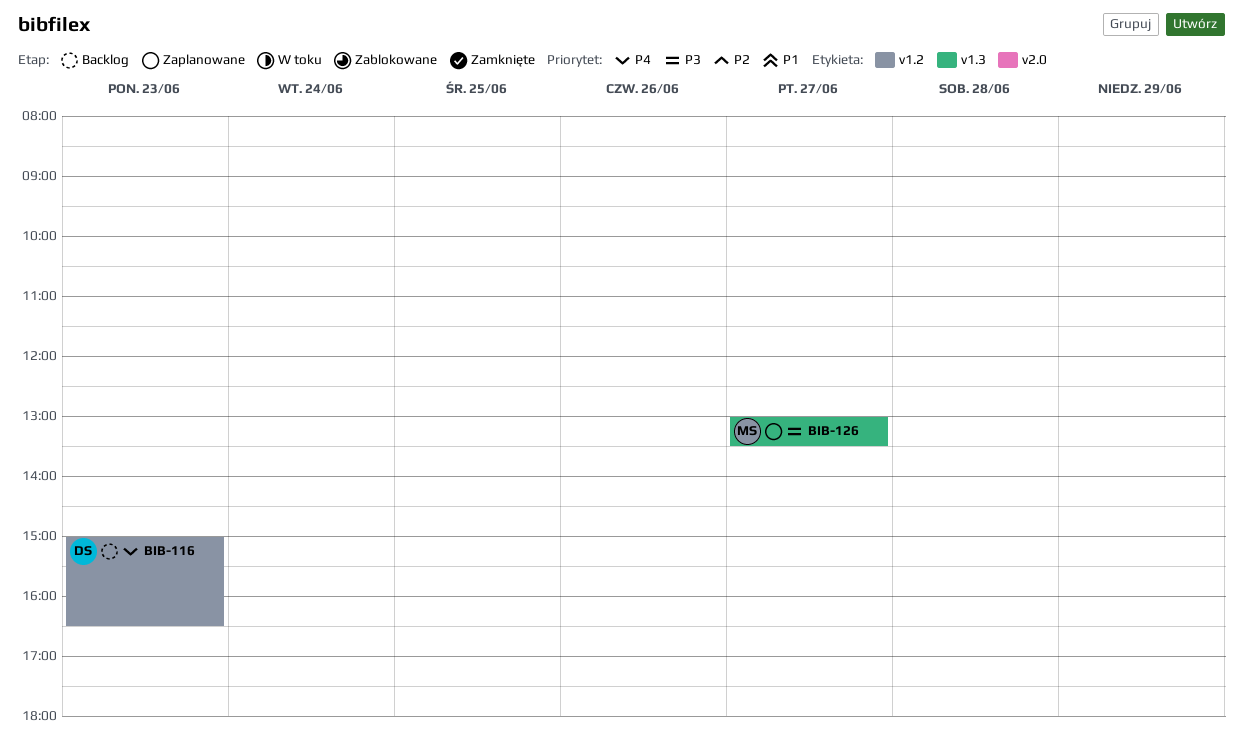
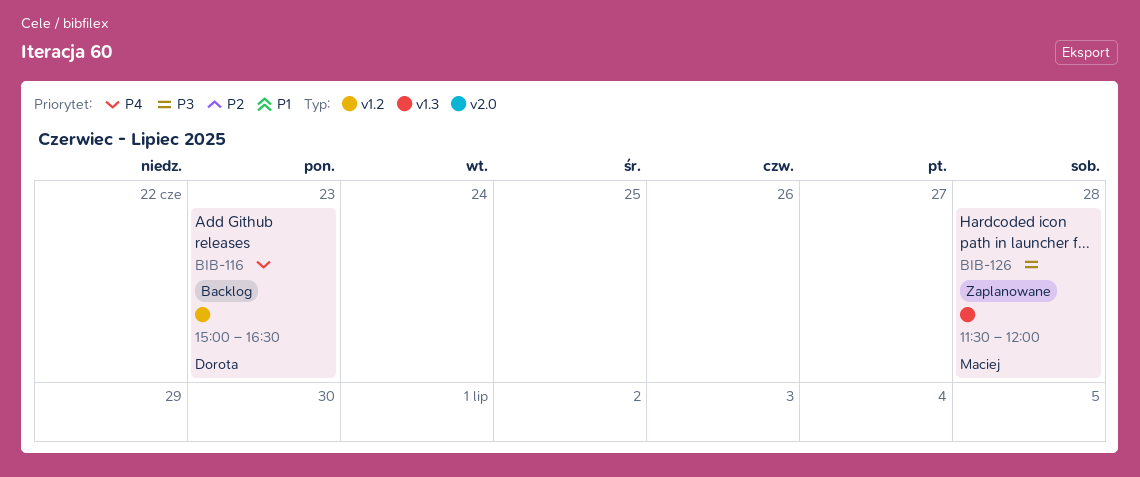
BIB-126, day: Jun 27 -> Jun 28
BIB-126, begins: 13:00 -> 11:30
BIB-126, ends: 13:30 -> 12:00

